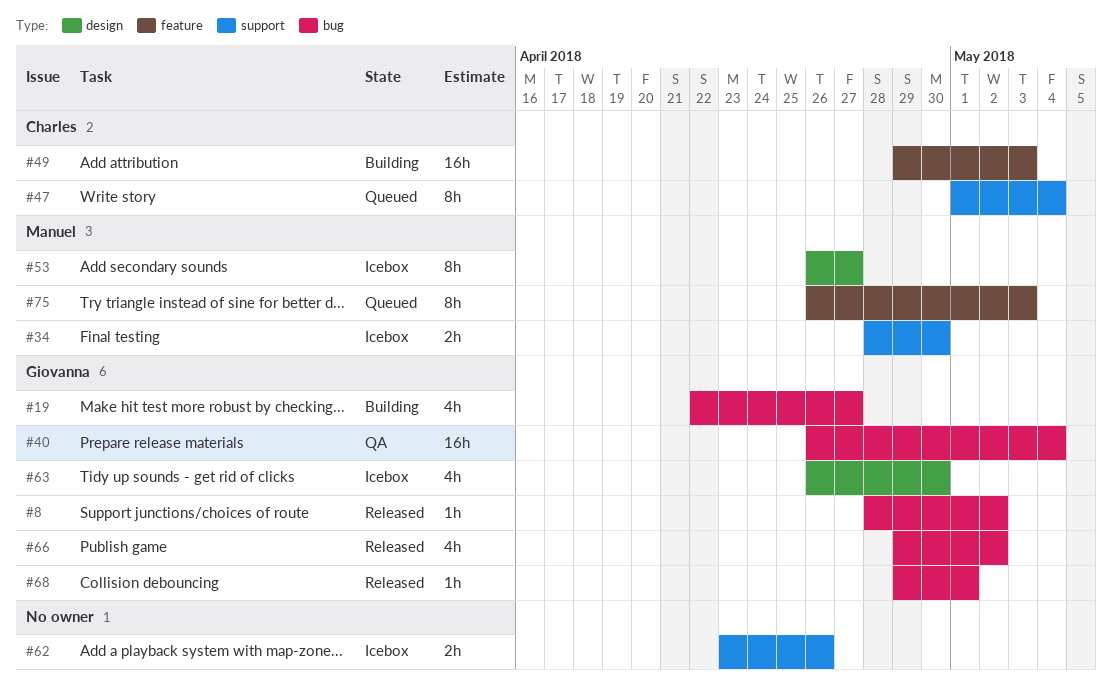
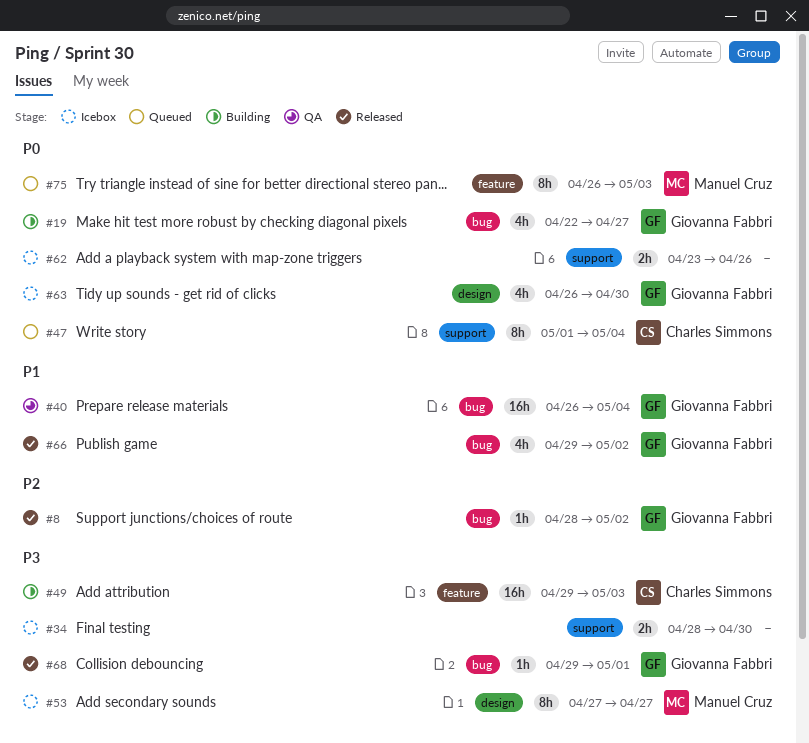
#34, owner: Manuel Cruz -> none
#53, start: Apr 26 -> Apr 27

